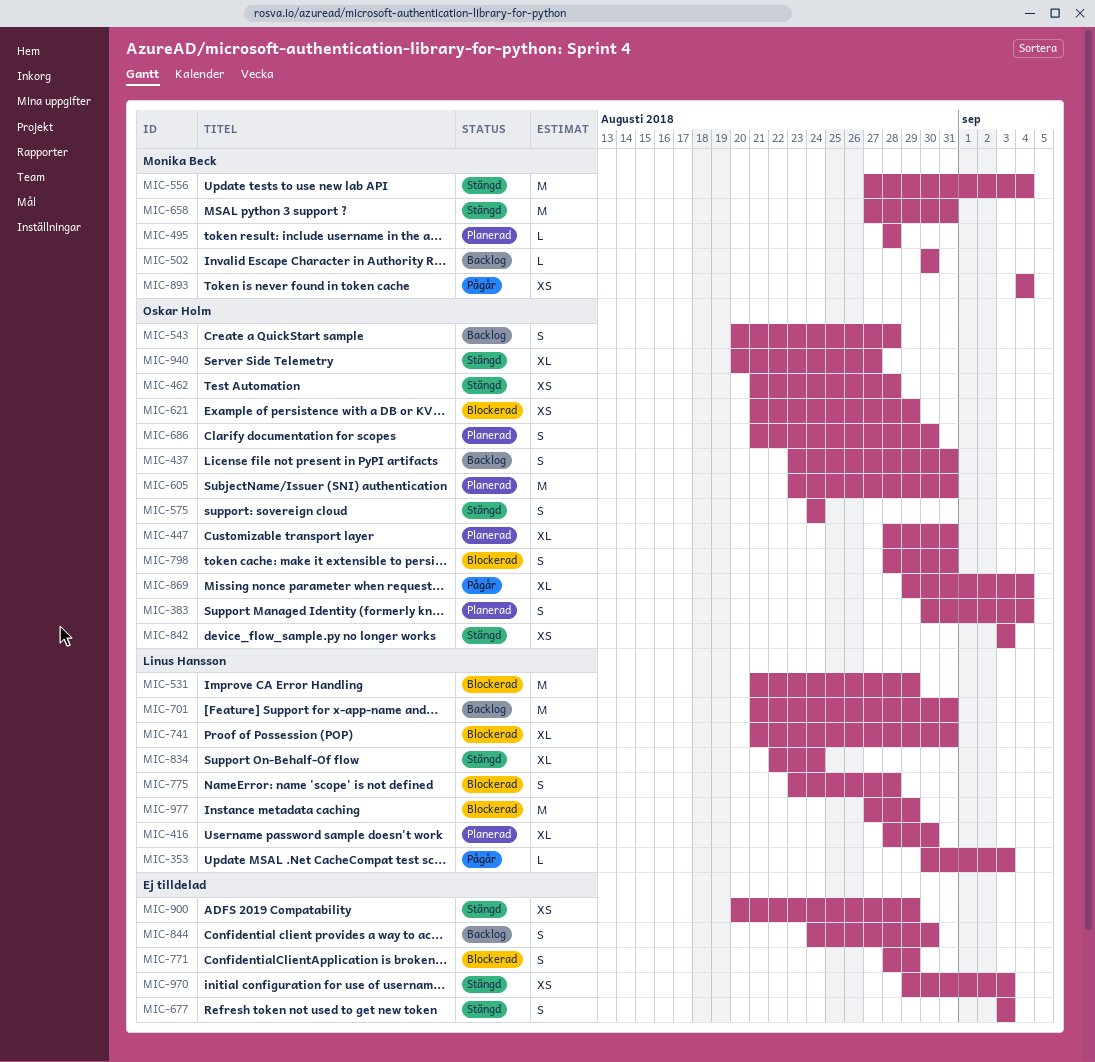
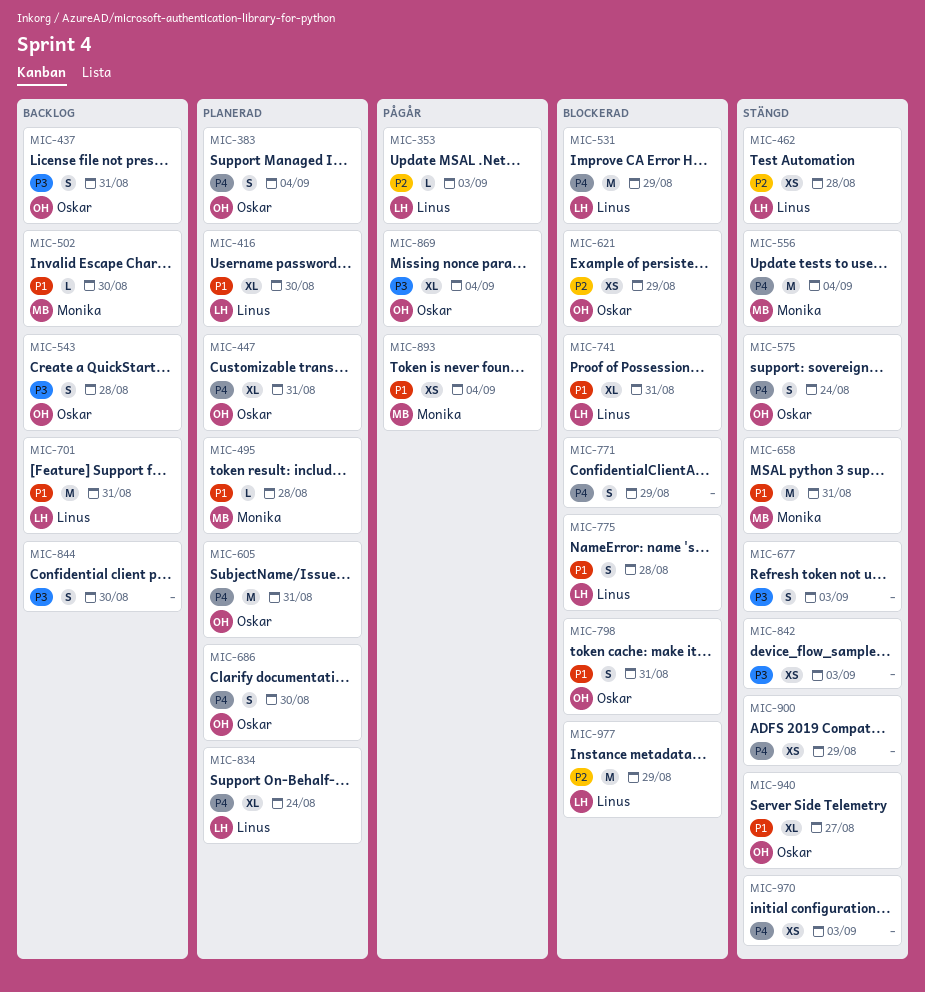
MIC-462, owner: Oskar Holm -> Linus Hansson
MIC-834, status: Stängd -> Planerad
MIC-842, owner: Oskar Holm -> none

